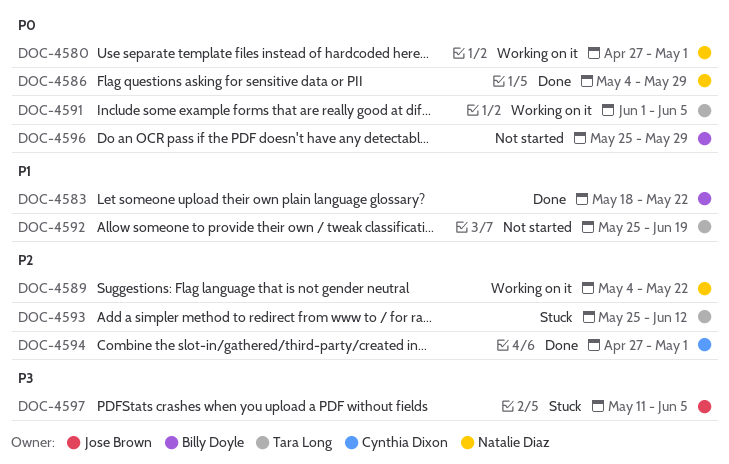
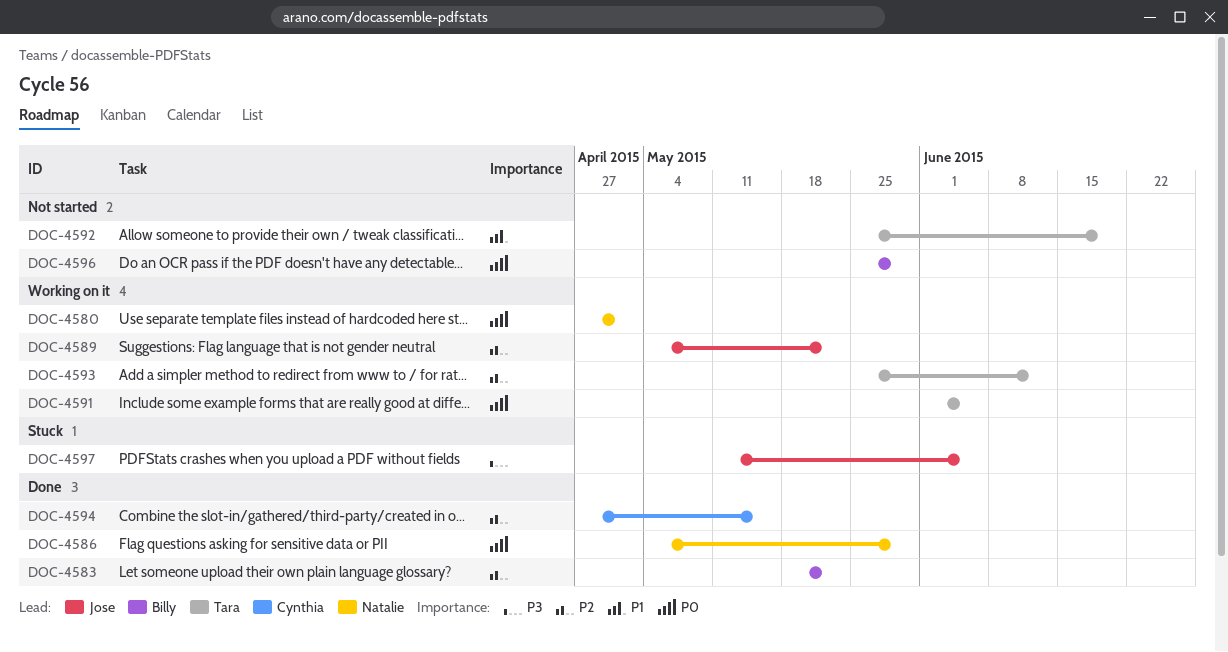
DOC-4583, priority: P1 -> P2
DOC-4589, owner: Natalie Diaz -> Jose Brown
DOC-4593, status: Stuck -> Working on it
DOC-4594, due: May 1 -> May 15

